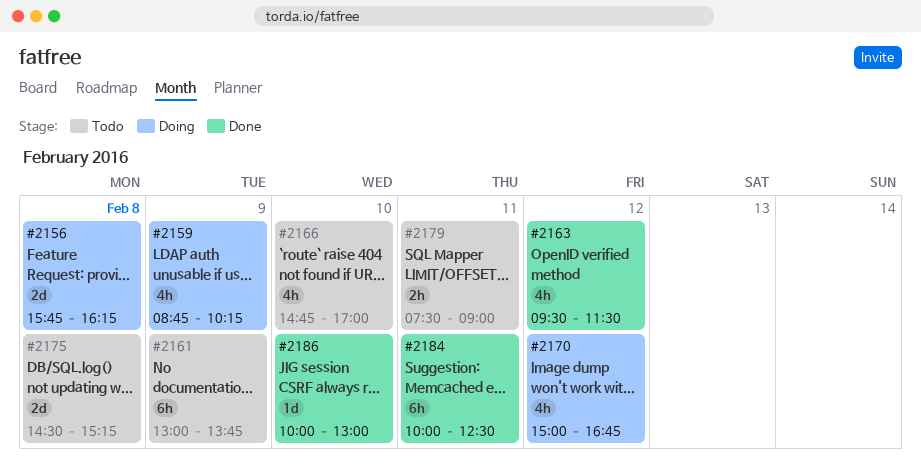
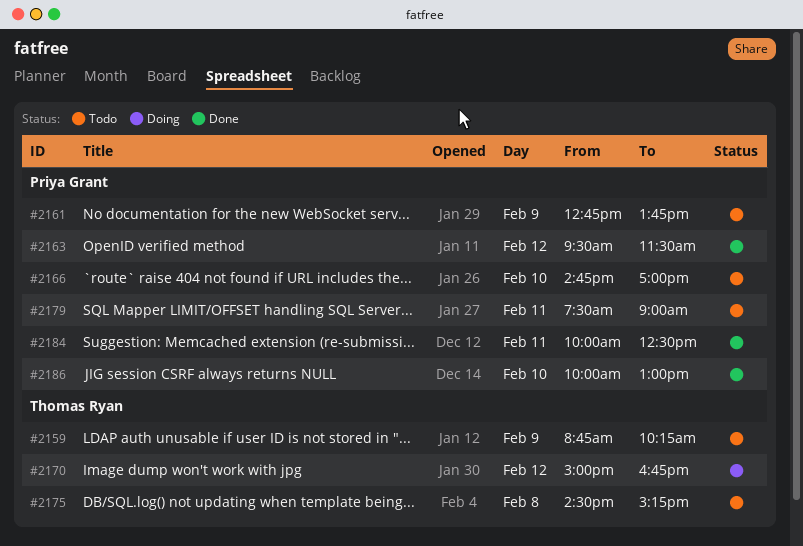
#2156: present -> none
#2159, status: Doing -> Todo
#2161, begins: 13:00 -> 12:45

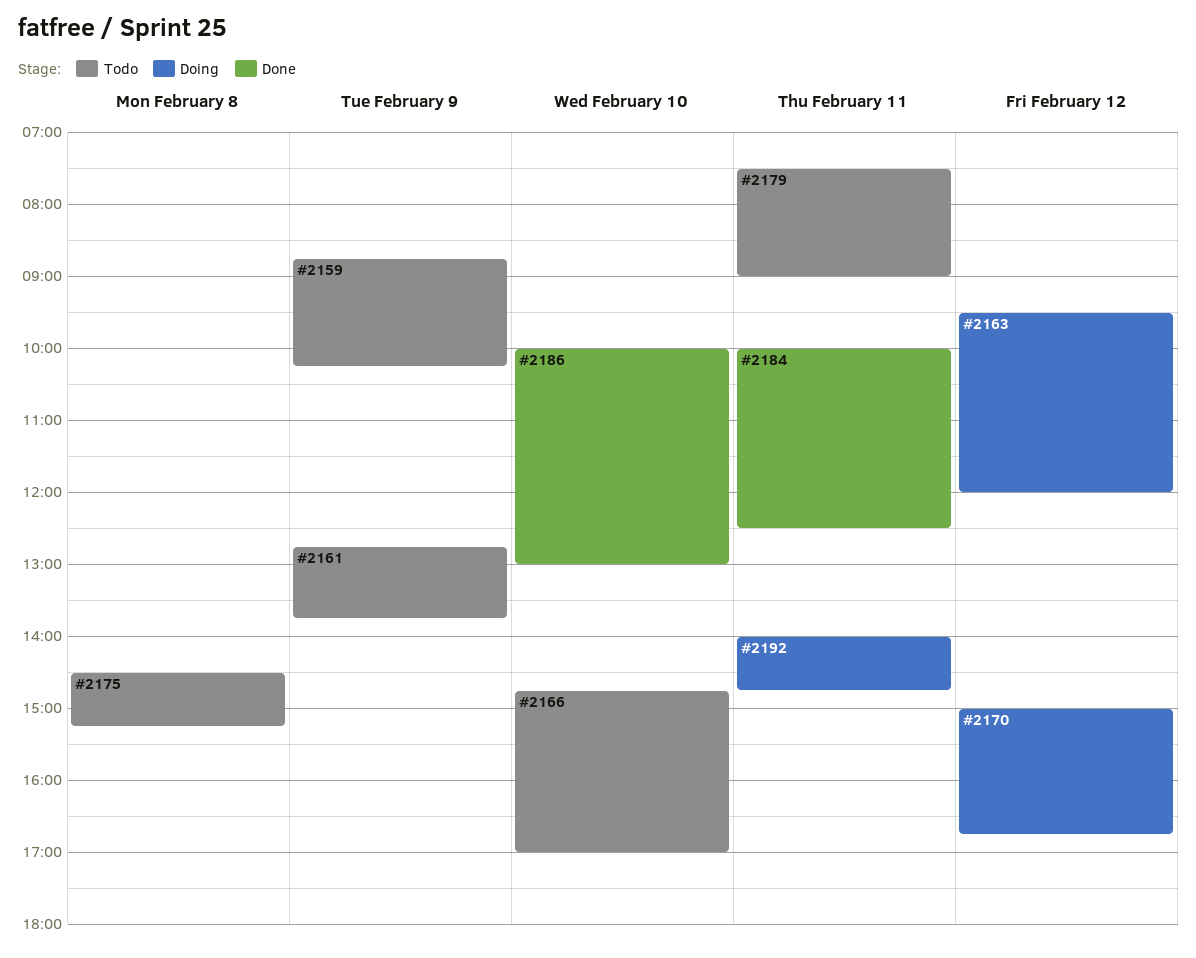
#2163, status: Done -> Doing
#2163, ends: 11:30 -> 12:00
#2192: none -> present

